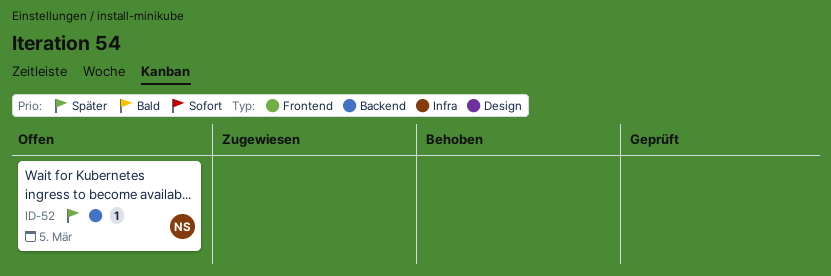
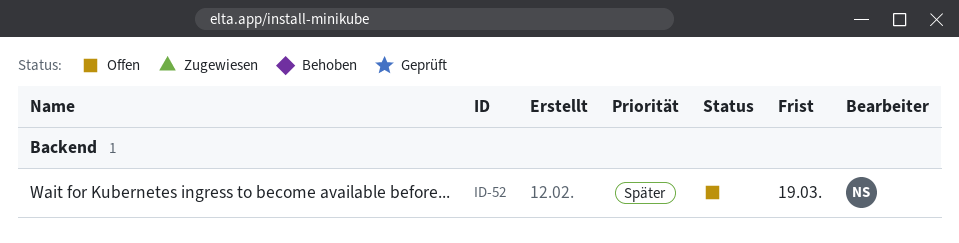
ID-52, due: Mar 5 -> Mar 19

